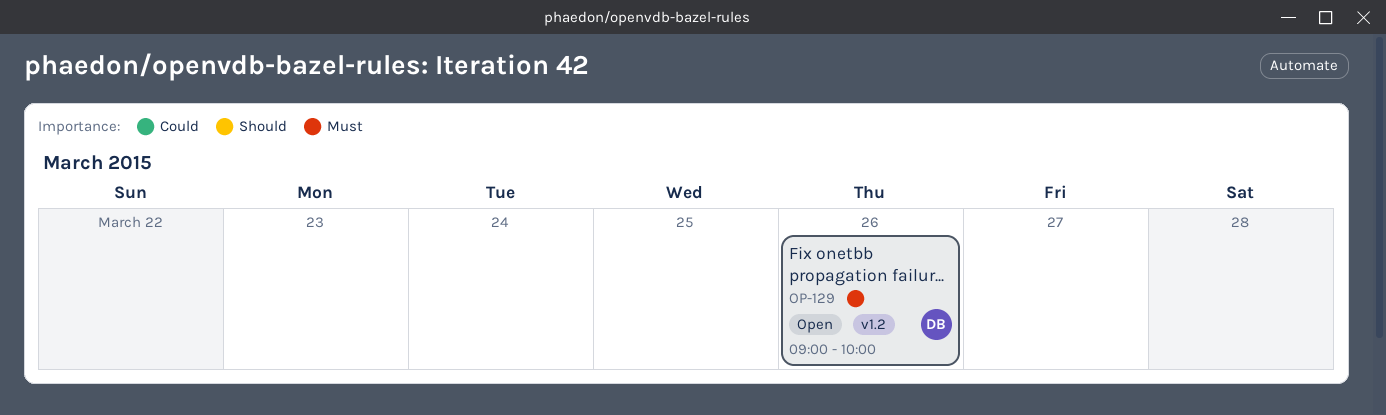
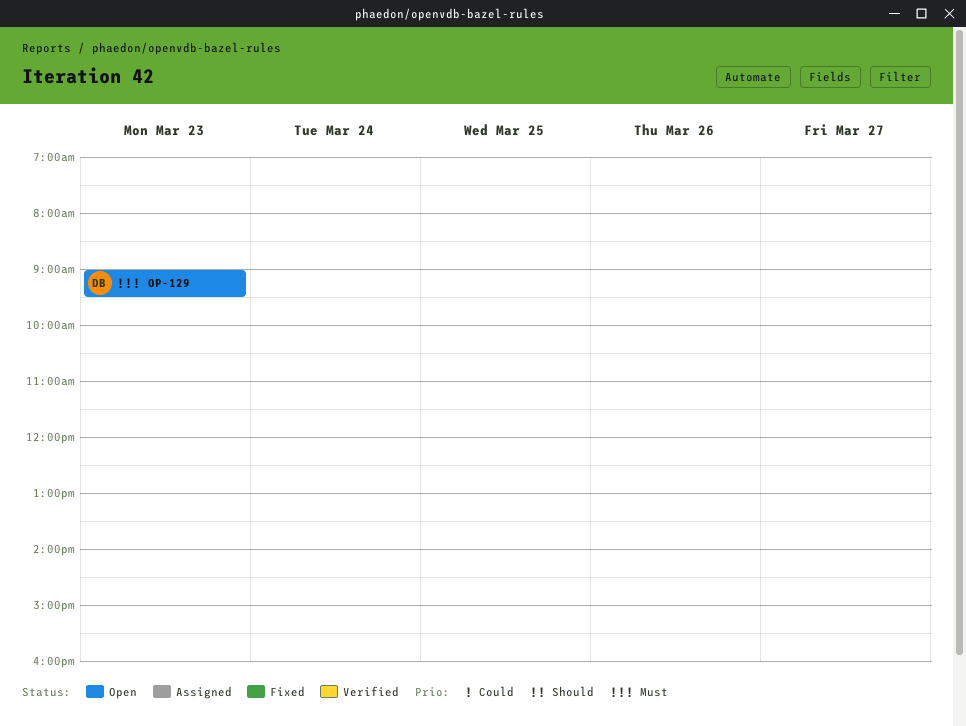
OP-129, day: Mar 26 -> Mar 23
OP-129, ends: 10:00 -> 09:30

